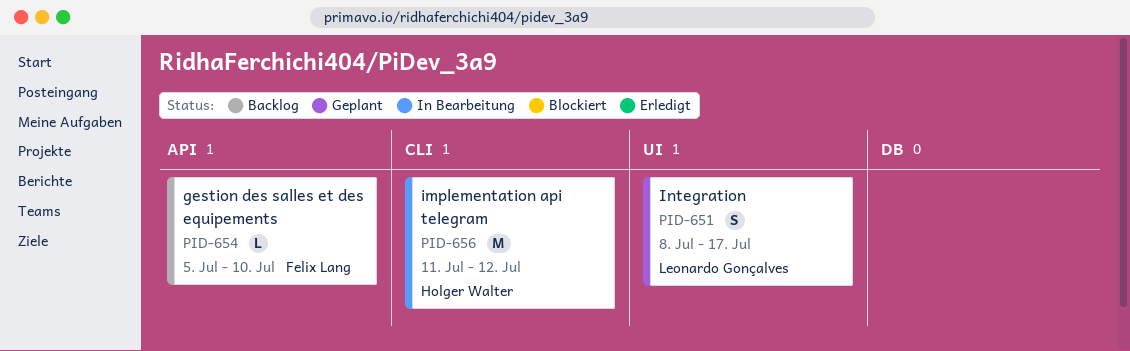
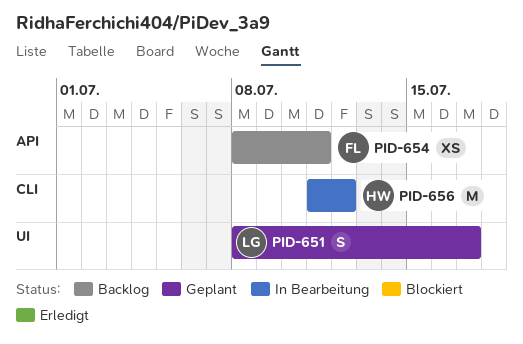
PID-654, estimate: L -> XS
PID-654, start: Jul 5 -> Jul 8
PID-654, due: Jul 10 -> Jul 11

